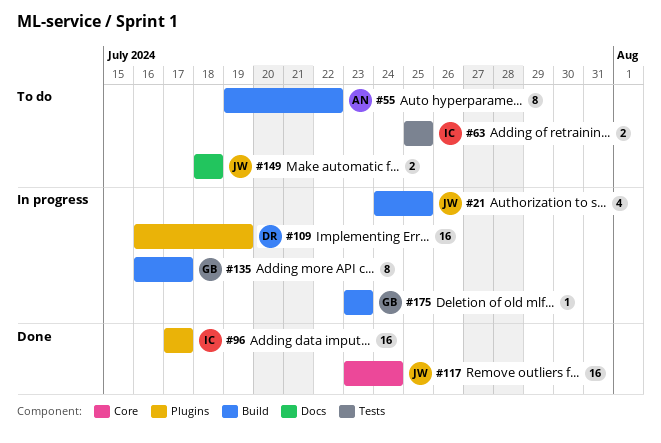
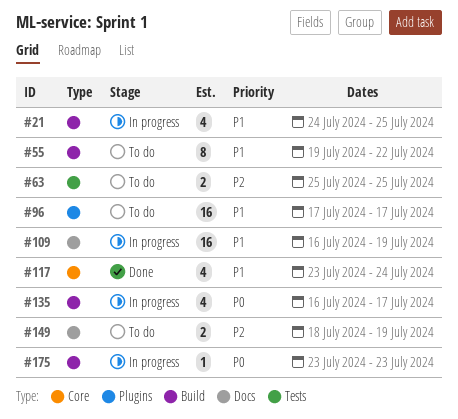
#96, status: Done -> To do
#109, label: Plugins -> Docs
#117, estimate: 16 -> 4
#135, estimate: 8 -> 4
#149, due: Jul 18 -> Jul 19

